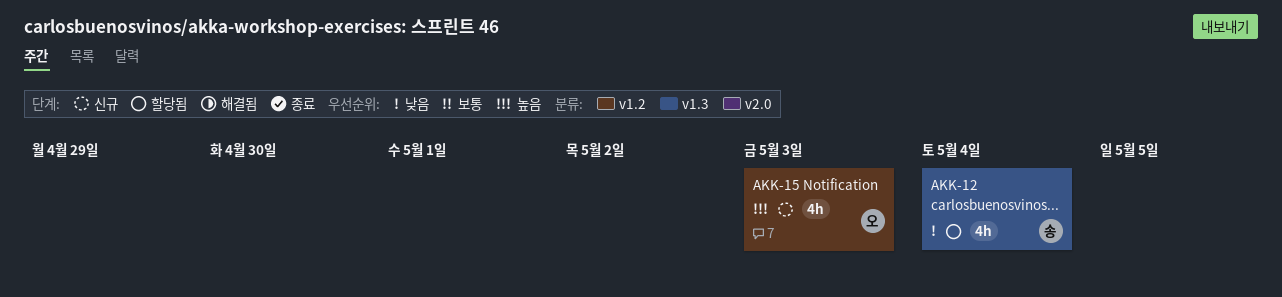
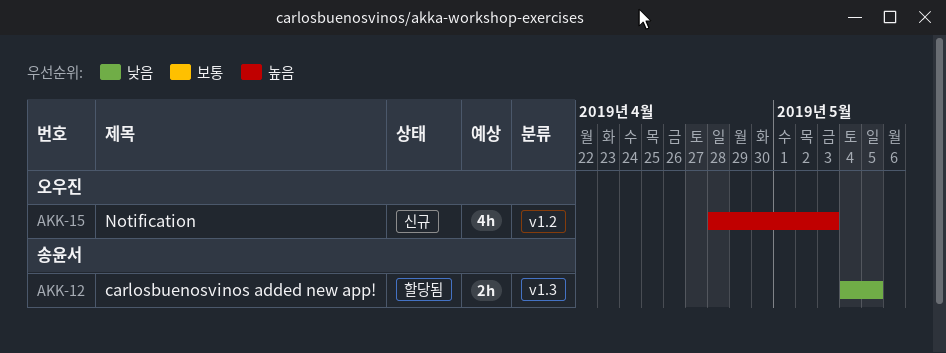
AKK-12, estimate: 4h -> 2h
AKK-12, due: May 4 -> May 5

